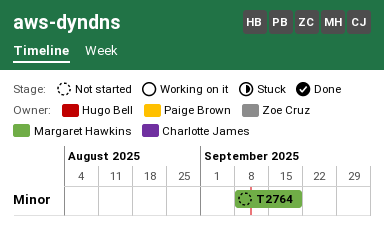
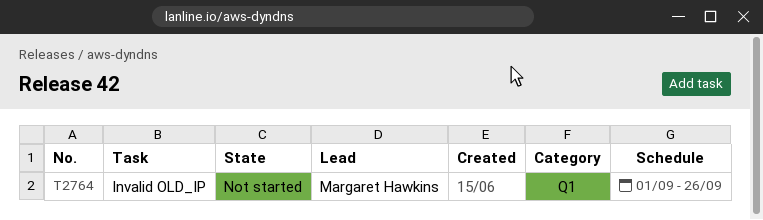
T2764, start: Sep 8 -> Sep 1
T2764, due: Sep 19 -> Sep 26

